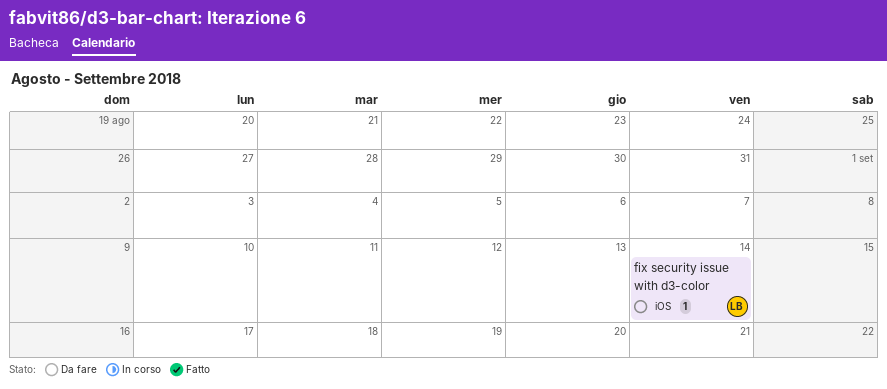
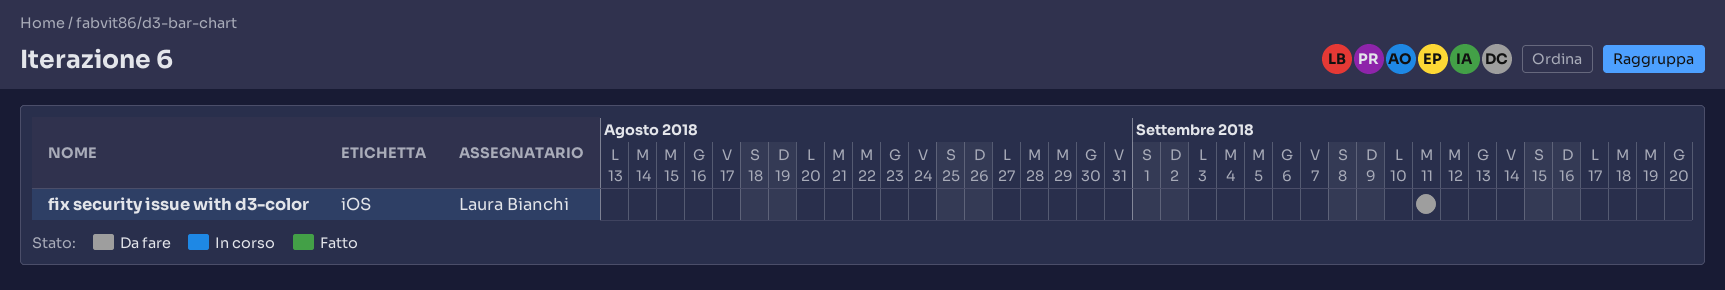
fix security issue with d3-color, due: Sep 14 -> Sep 11

